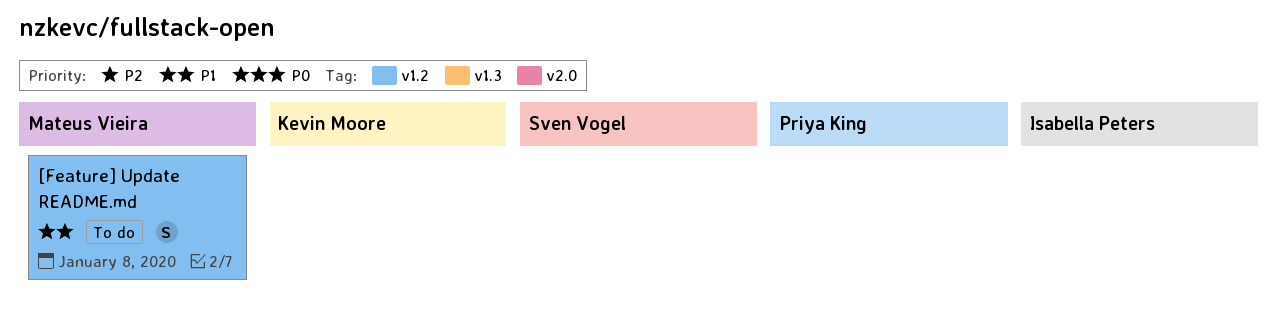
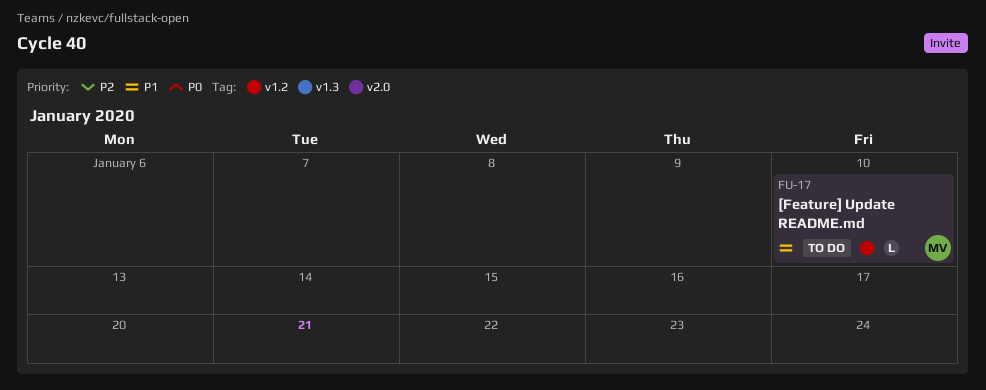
[Feature] Update README.md, estimate: S -> L
[Feature] Update README.md, due: Jan 8 -> Jan 10

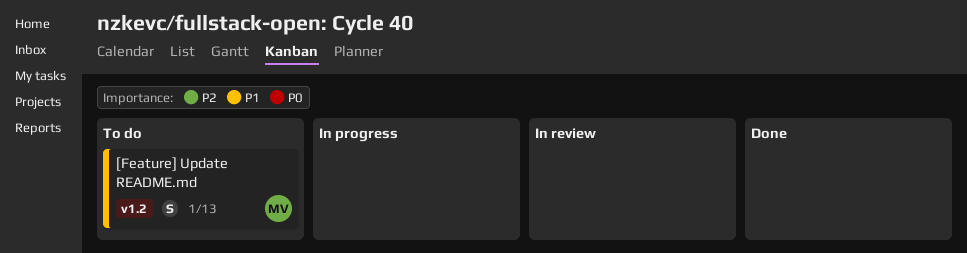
[Feature] Update README.md, estimate: L -> S
[Feature] Update README.md, due: Jan 10 -> Jan 13

